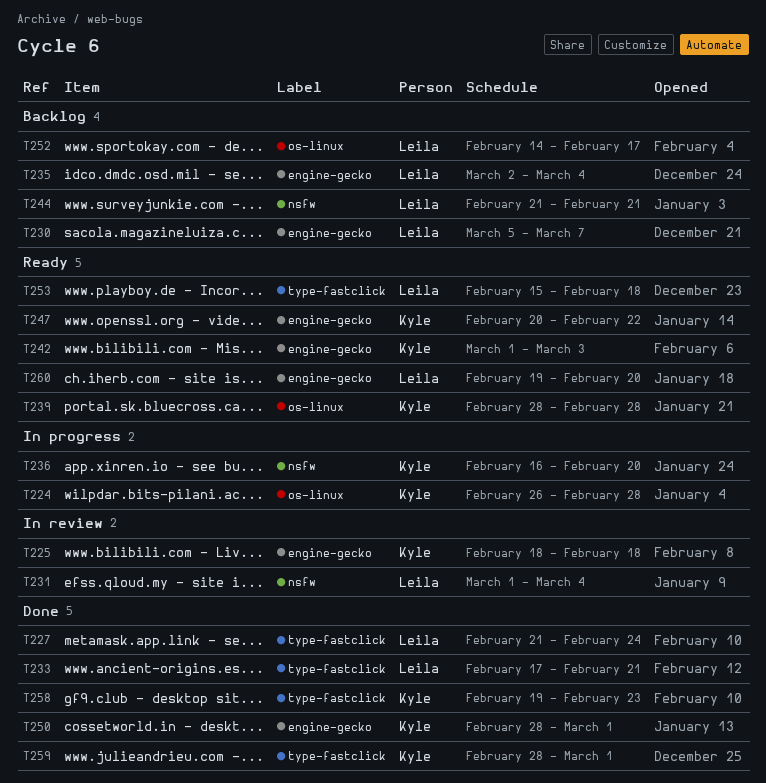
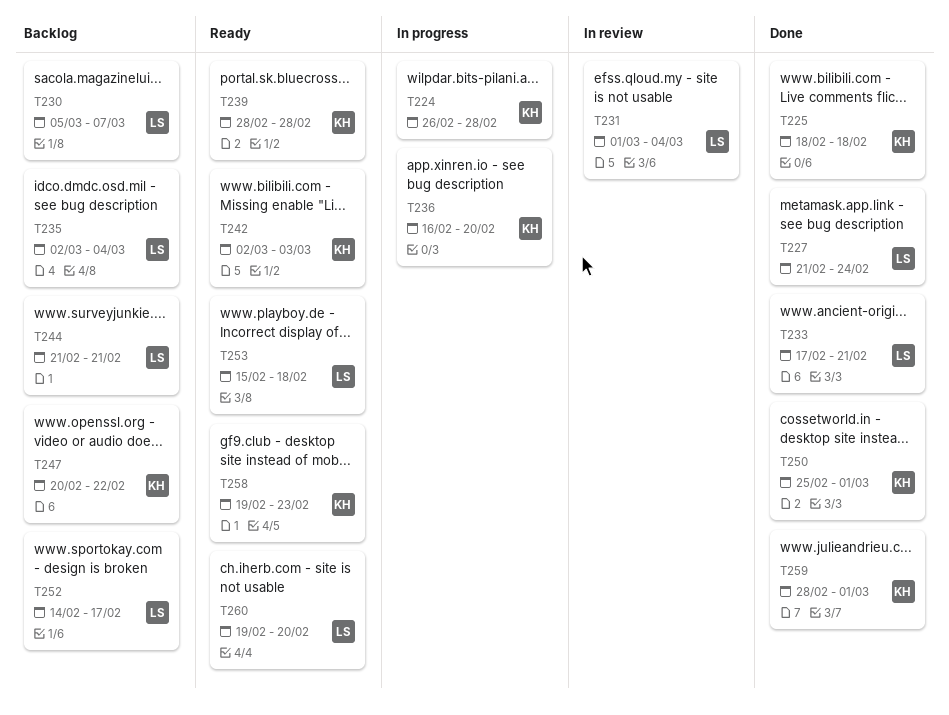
T225, status: In review -> Done
T242, start: Mar 1 -> Mar 2
T247, status: Ready -> Backlog
T250, start: Feb 28 -> Feb 25
T258, status: Done -> Ready

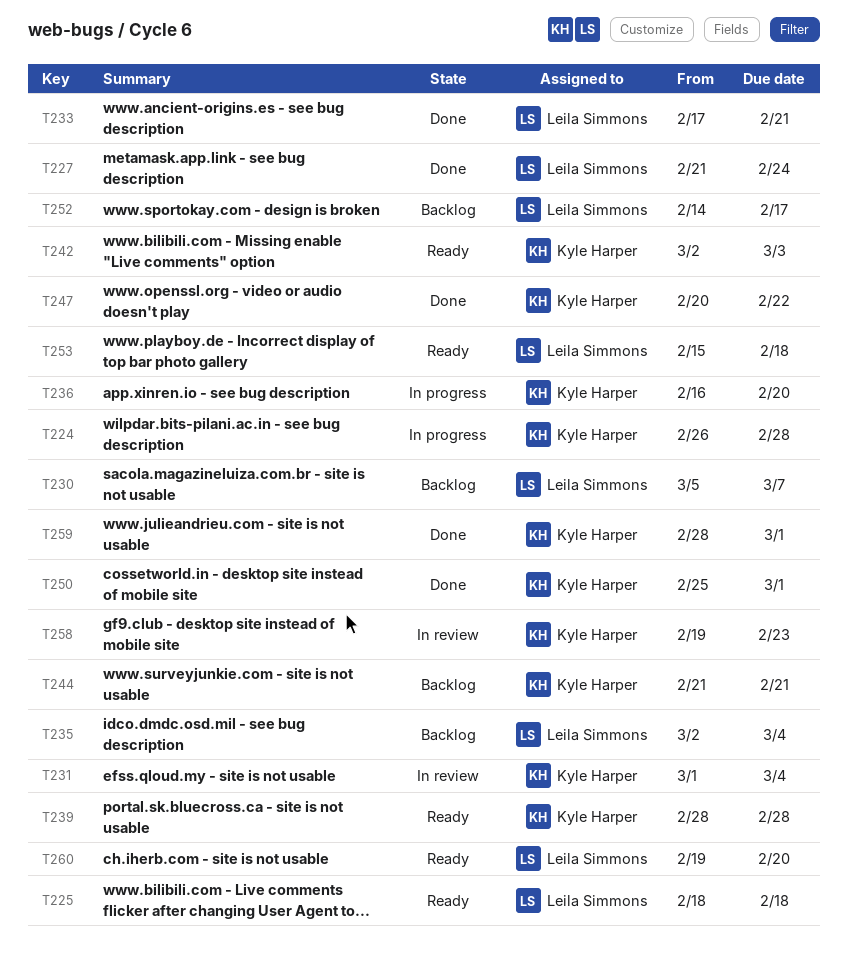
T225, status: Done -> Ready
T225, owner: Kyle Harper -> Leila Simmons
T231, owner: Leila Simmons -> Kyle Harper
T244, owner: Leila Simmons -> Kyle Harper
T247, status: Backlog -> Done
T258, status: Ready -> In review

